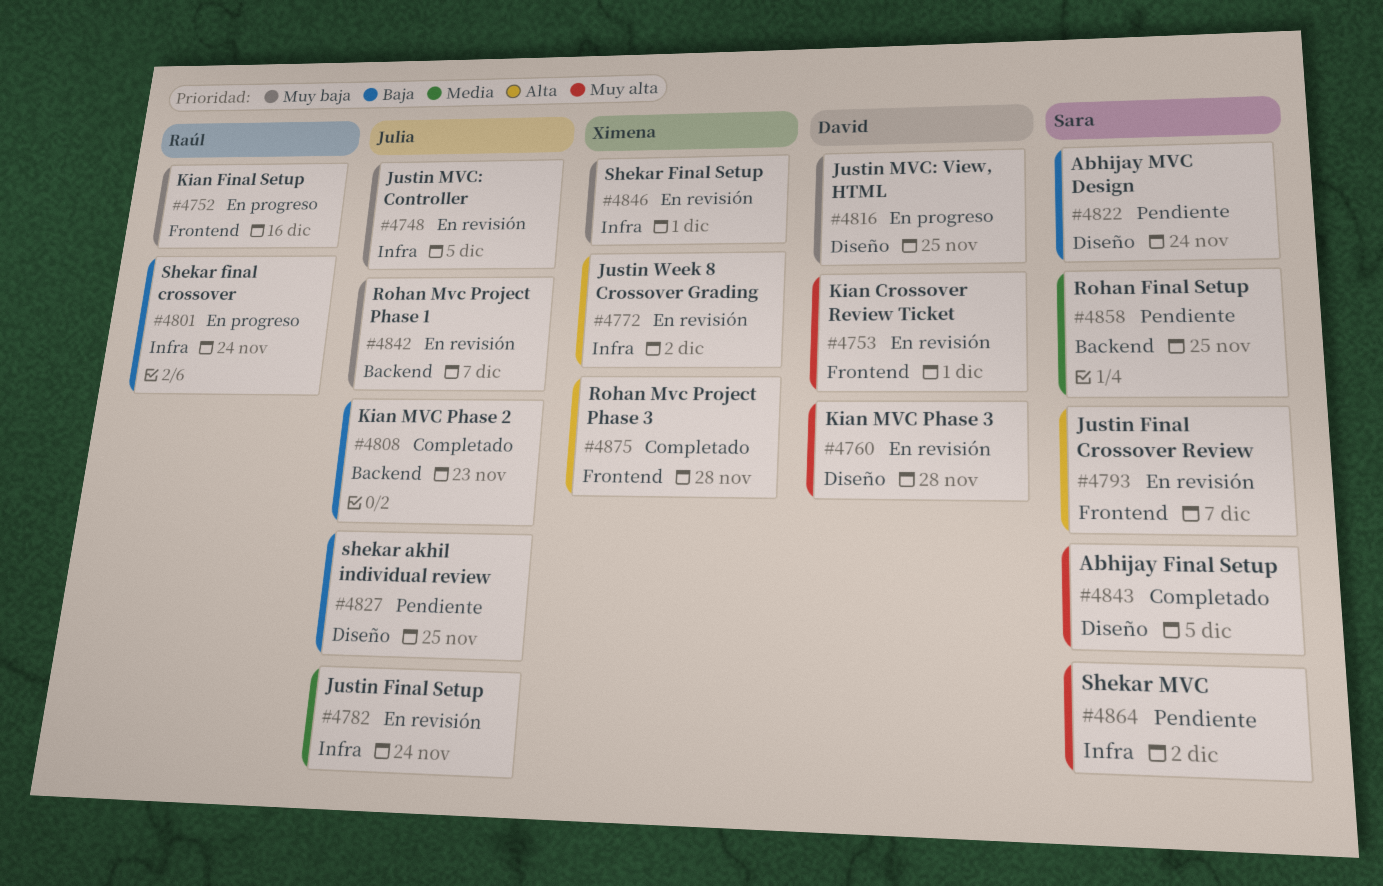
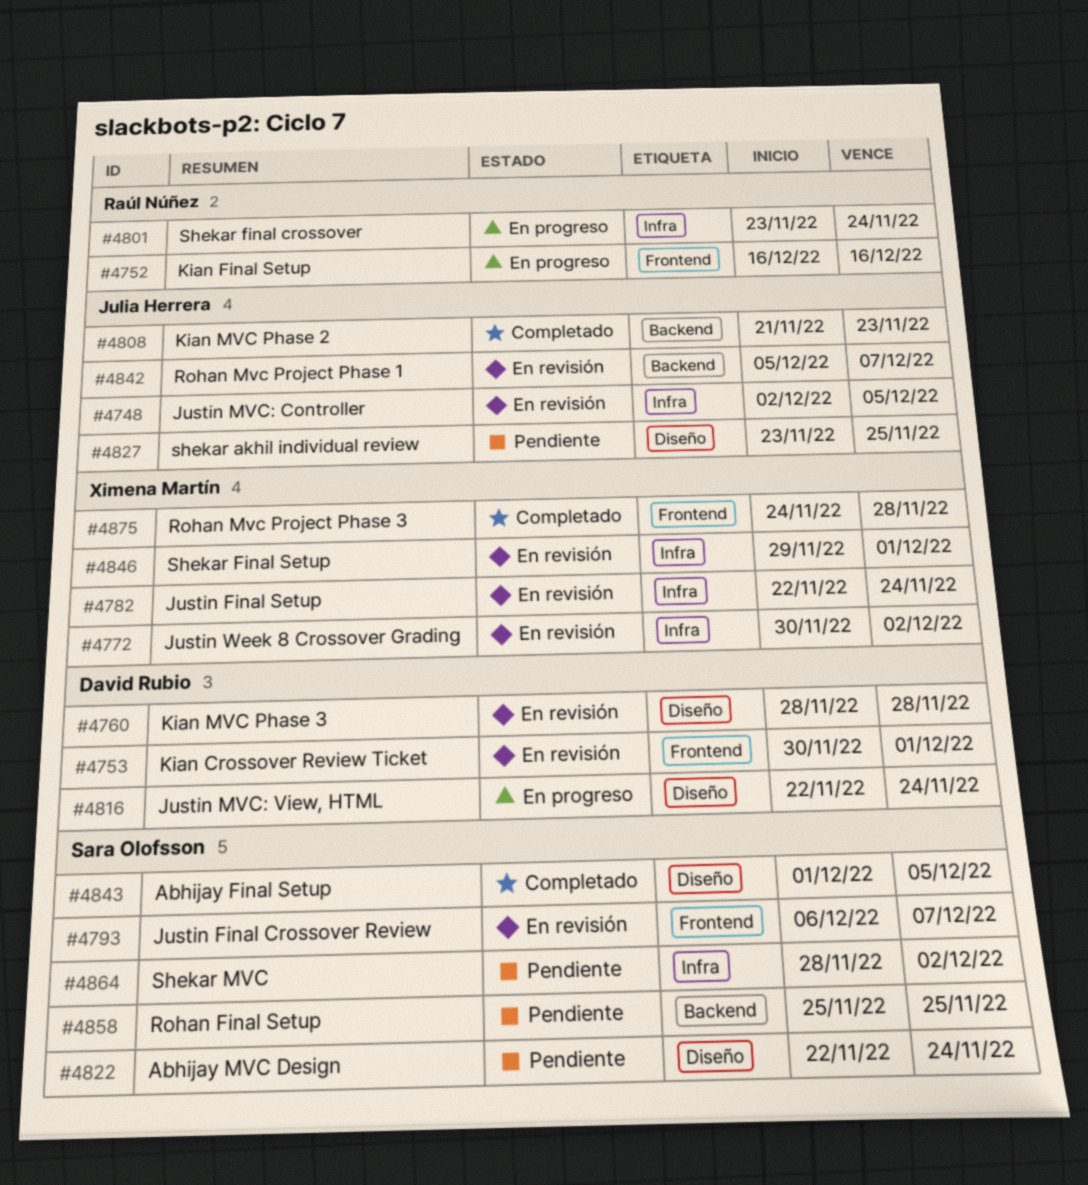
#4782, owner: Julia Herrera -> Ximena Martín
#4816, due: Nov 25 -> Nov 24

